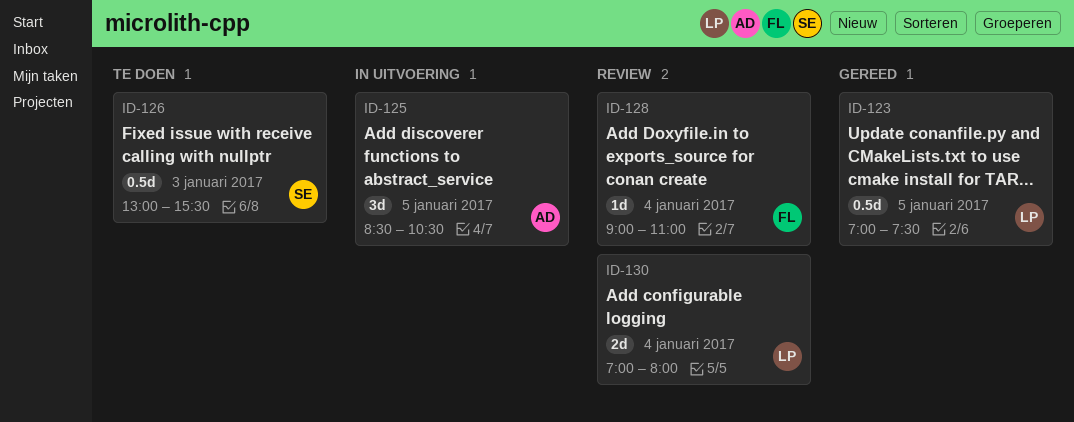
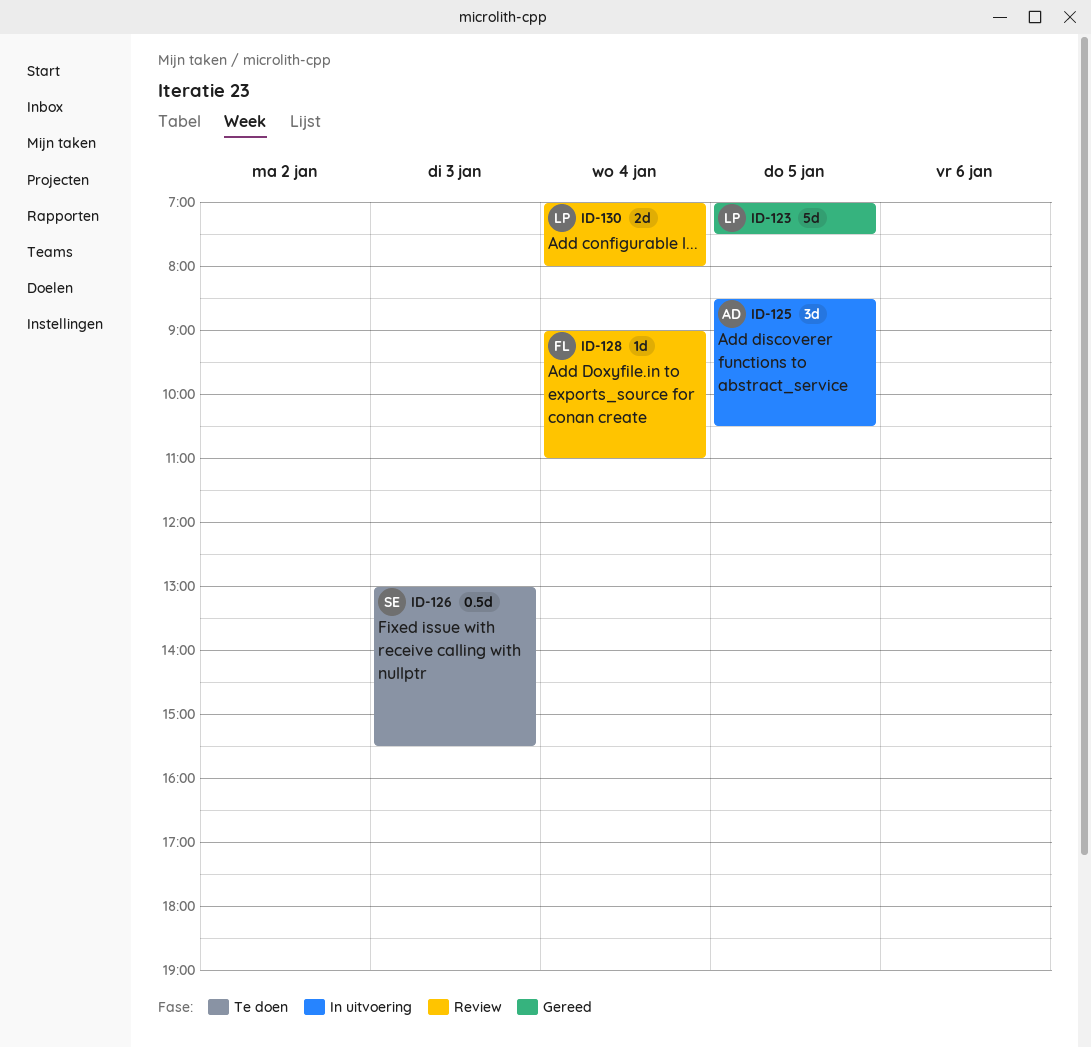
ID-123, estimate: 0.5d -> 5d

